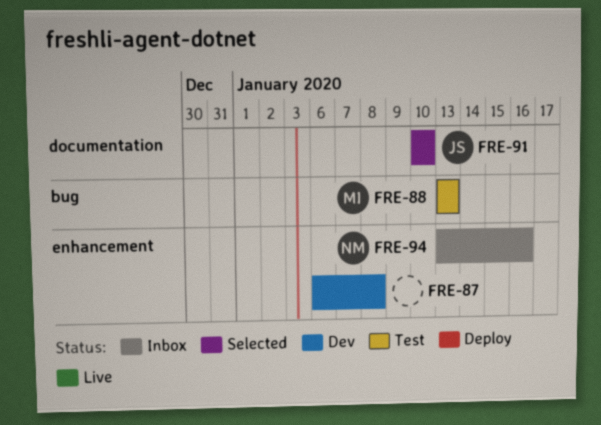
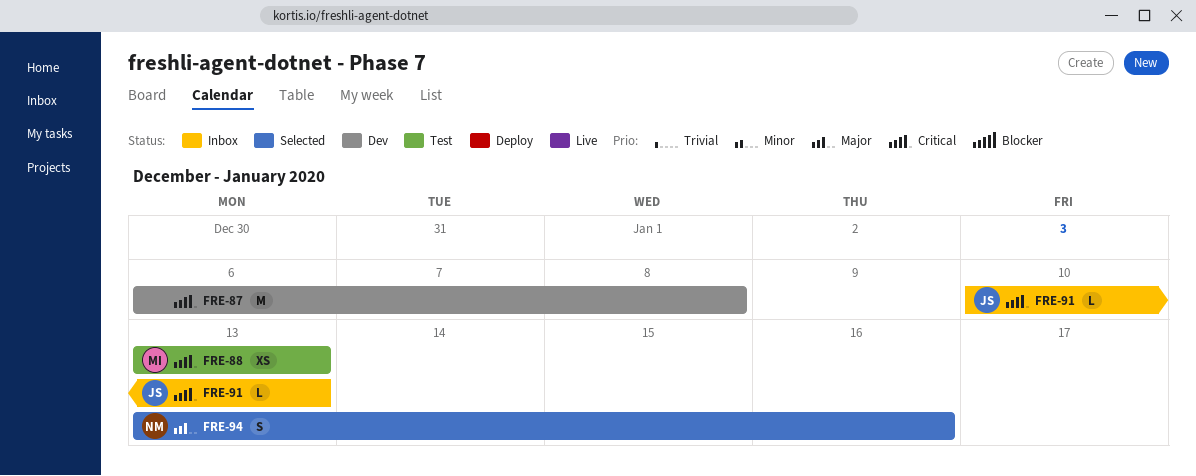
FRE-91, status: Selected -> Inbox
FRE-91, due: Jan 10 -> Jan 13
FRE-94, status: Inbox -> Selected

